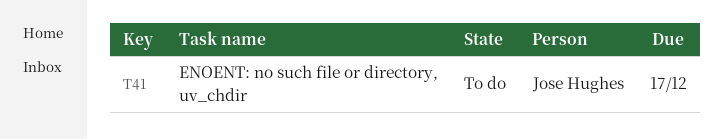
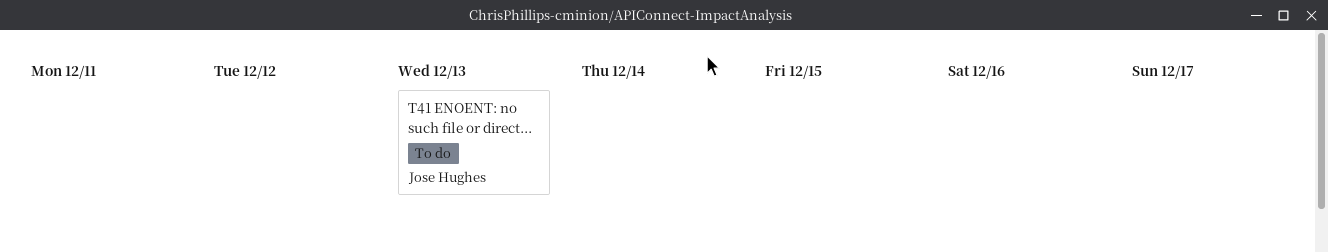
T41, due: Dec 17 -> Dec 13

